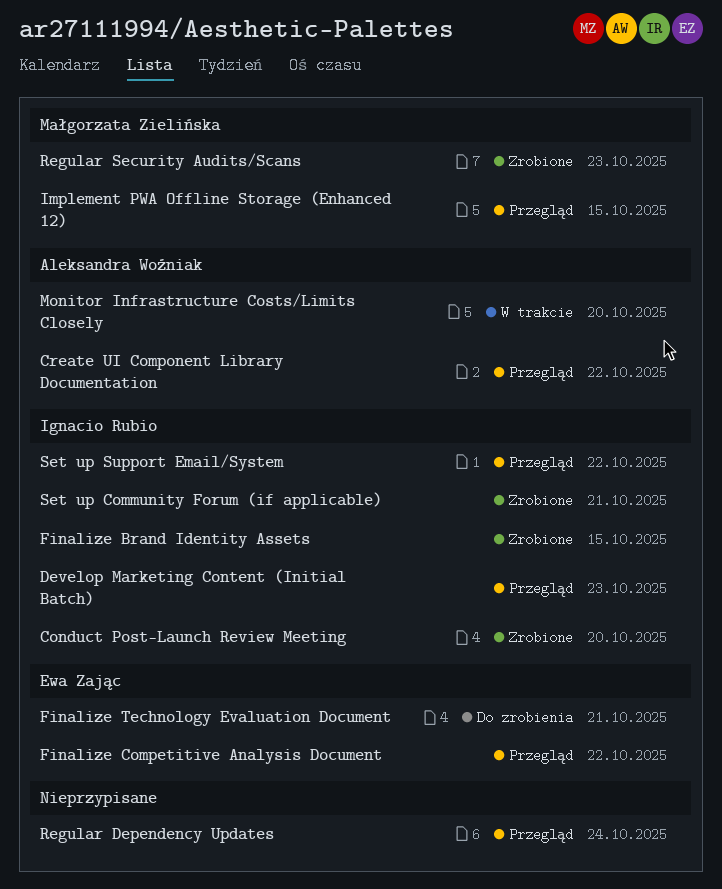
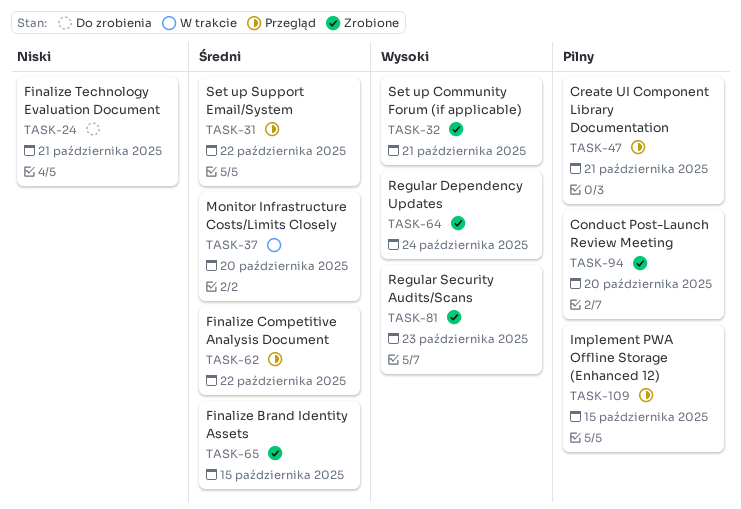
Create UI Component Library Documentation, due: Oct 22 -> Oct 21
Develop Marketing Content (Initial Batch): present -> none
Regular Dependency Updates, status: Przegląd -> Zrobione

